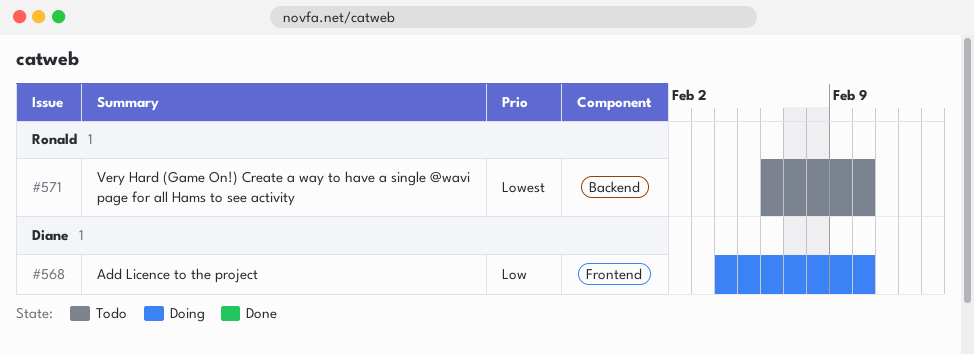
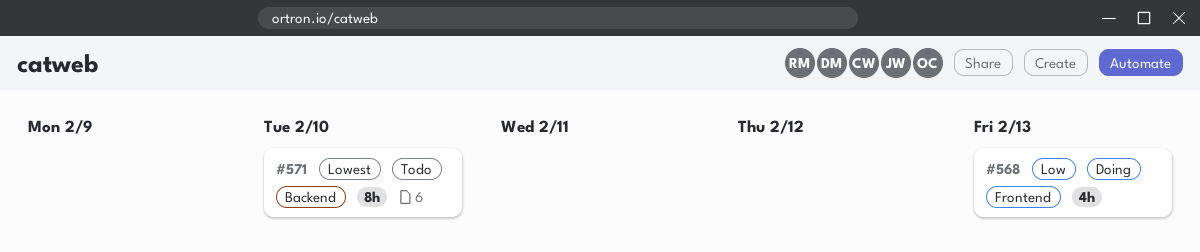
#568, due: Feb 10 -> Feb 13

